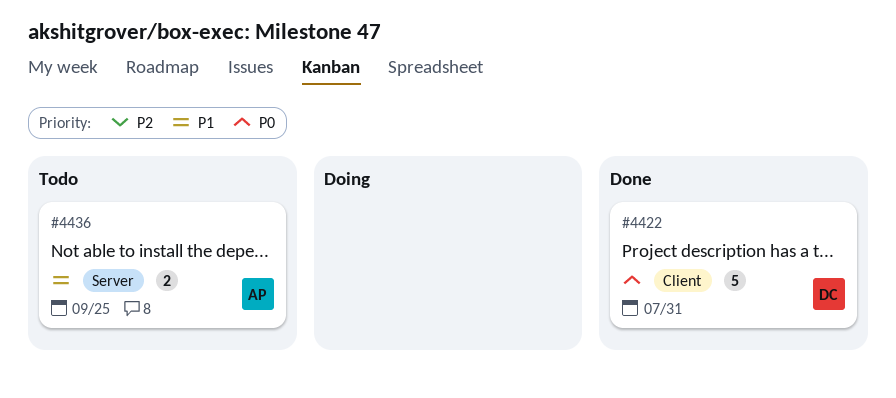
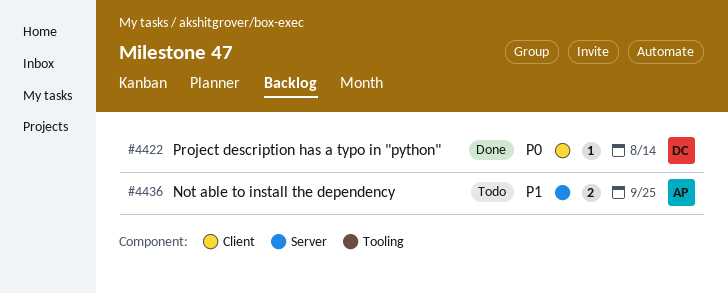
#4422, estimate: 5 -> 1
#4422, due: Jul 31 -> Aug 14

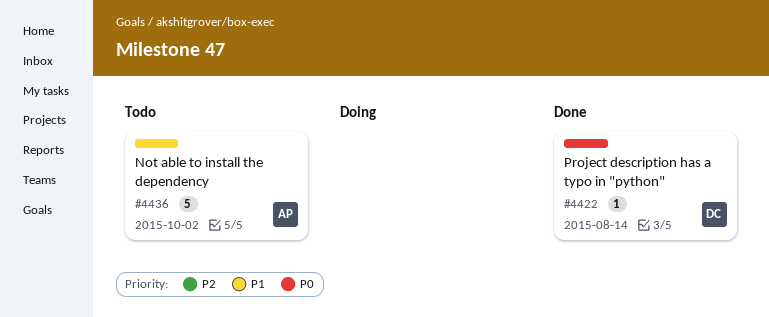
#4436, estimate: 2 -> 5
#4436, due: Sep 25 -> Oct 2

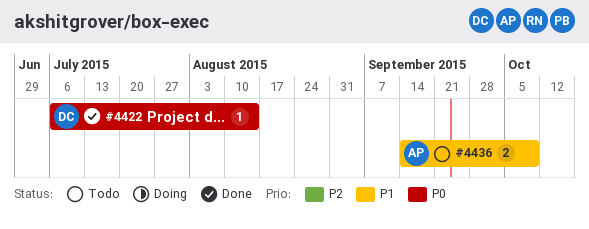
#4436, estimate: 5 -> 2
#4436, due: Oct 2 -> Oct 9

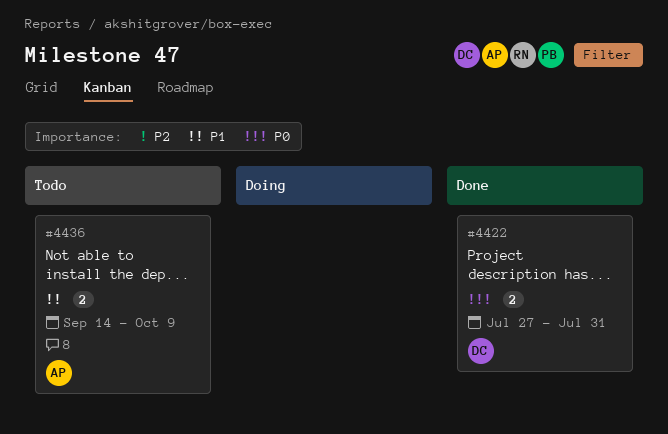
#4422, estimate: 1 -> 2
#4422, start: Jul 6 -> Jul 27
#4422, due: Aug 14 -> Jul 31

